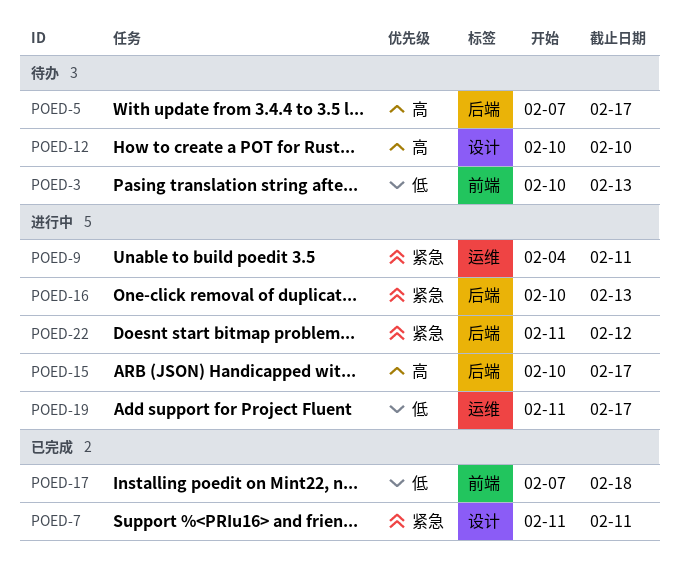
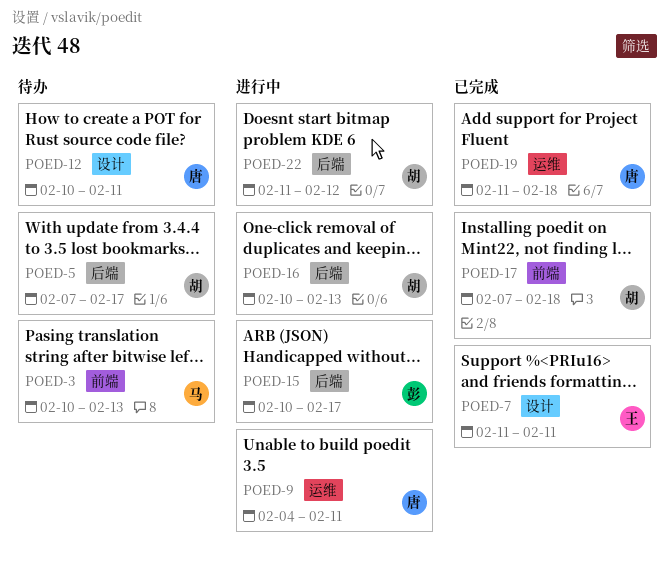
POED-12, due: Feb 10 -> Feb 11
POED-19, status: 进行中 -> 已完成
POED-19, due: Feb 17 -> Feb 18

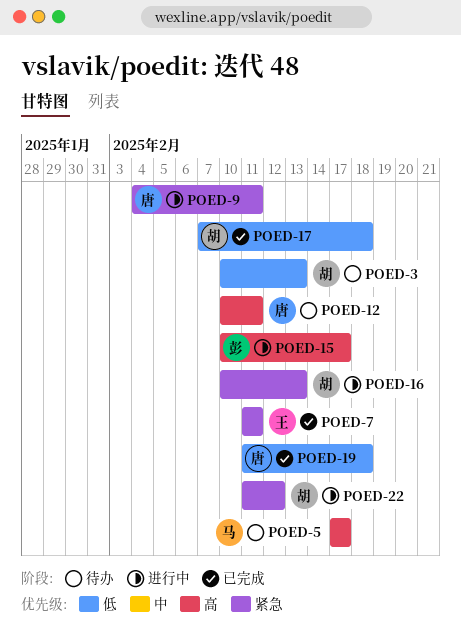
POED-3, owner: 马 -> 胡
POED-5, owner: 胡 -> 马
POED-5, start: Feb 7 -> Feb 17

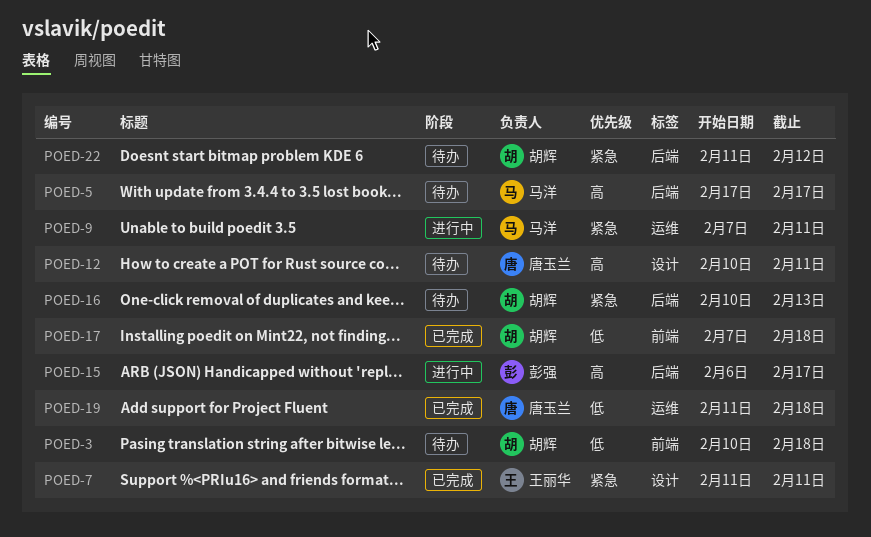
POED-3, due: Feb 13 -> Feb 18
POED-9, owner: 唐玉兰 -> 马洋
POED-9, start: Feb 4 -> Feb 7
POED-15, start: Feb 10 -> Feb 6
POED-16, status: 进行中 -> 待办
POED-22, status: 进行中 -> 待办

